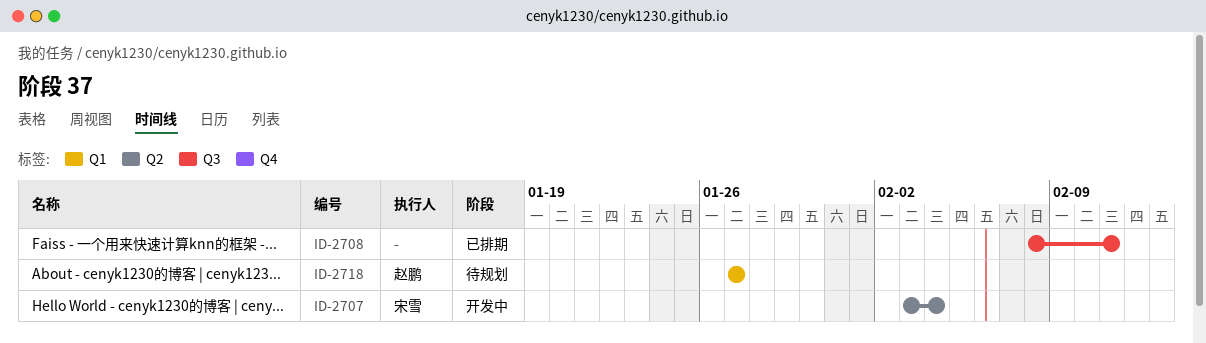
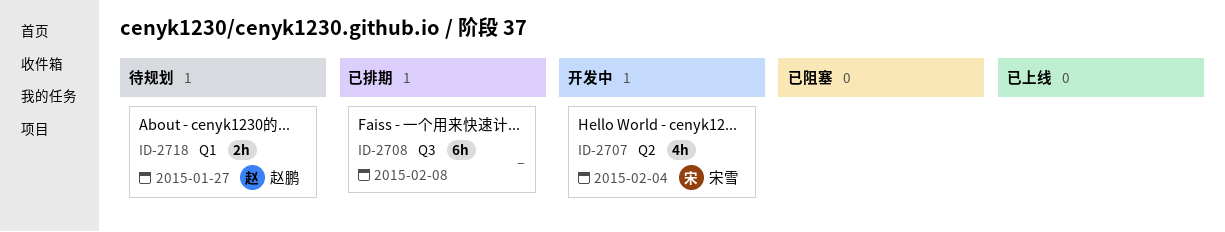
ID-2708, due: Feb 11 -> Feb 8

